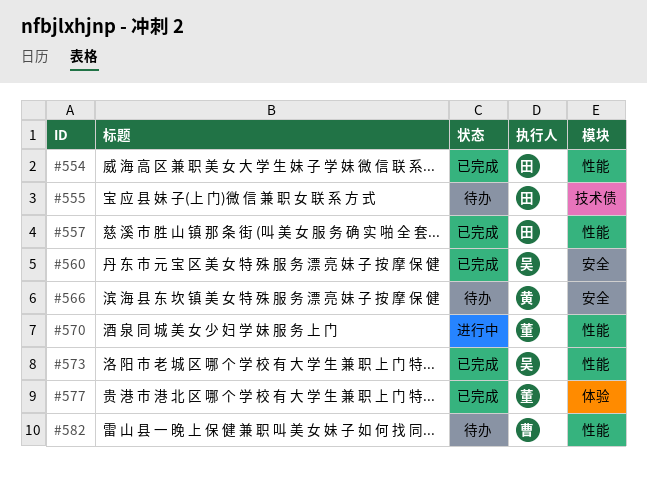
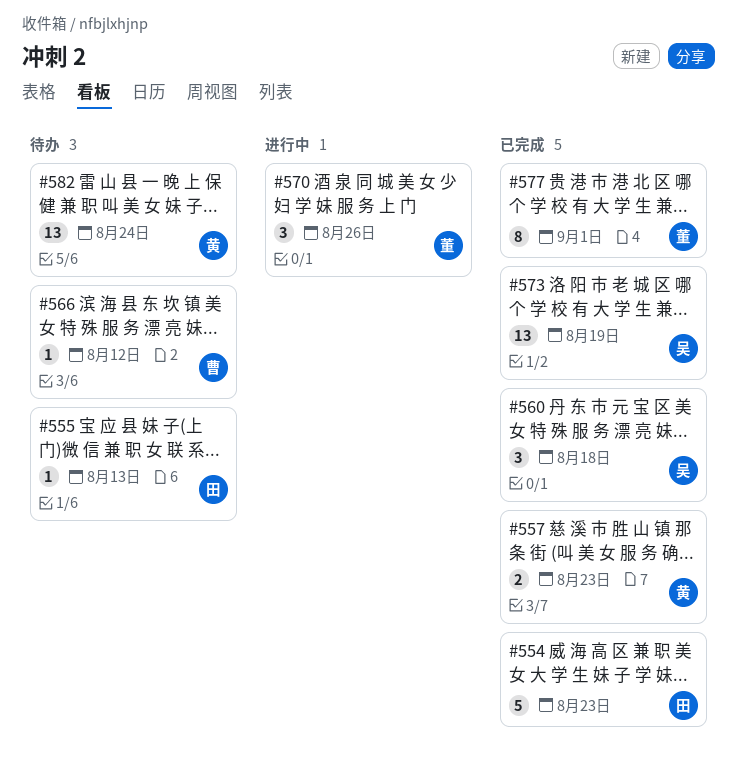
#557, owner: 田 -> 黄
#566, owner: 黄 -> 曹
#582, owner: 曹 -> 黄

